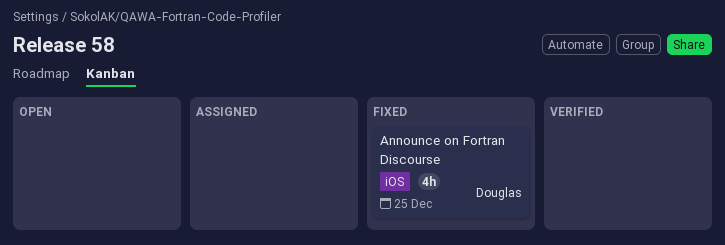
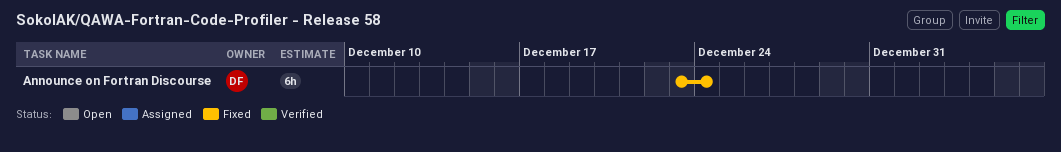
Announce on Fortran Discourse, estimate: 4h -> 6h
Announce on Fortran Discourse, due: Dec 25 -> Dec 24

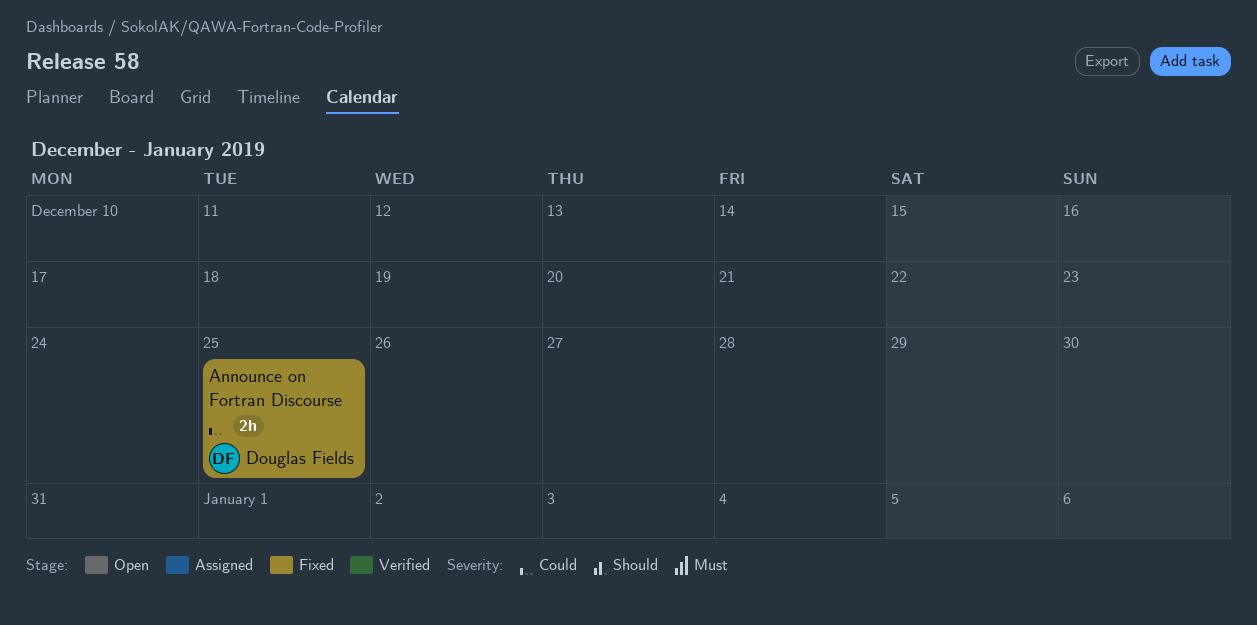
Announce on Fortran Discourse, estimate: 6h -> 2h
Announce on Fortran Discourse, due: Dec 24 -> Dec 25

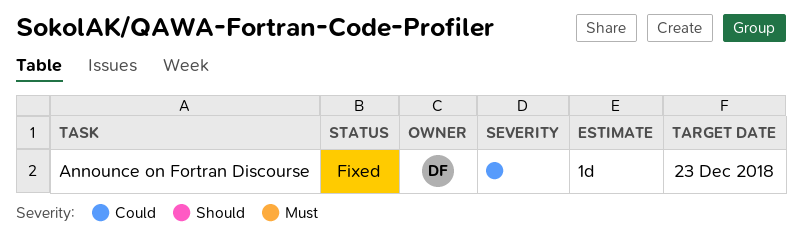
Announce on Fortran Discourse, estimate: 2h -> 1d
Announce on Fortran Discourse, due: Dec 25 -> Dec 23

